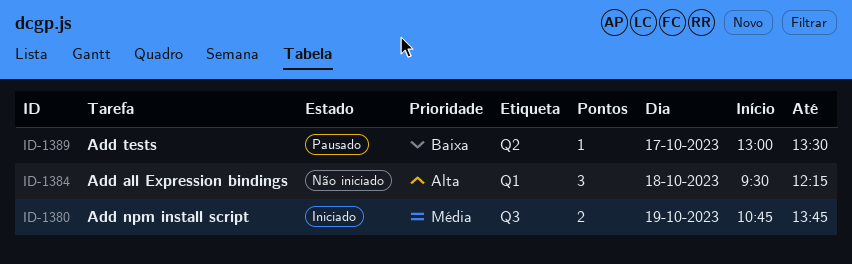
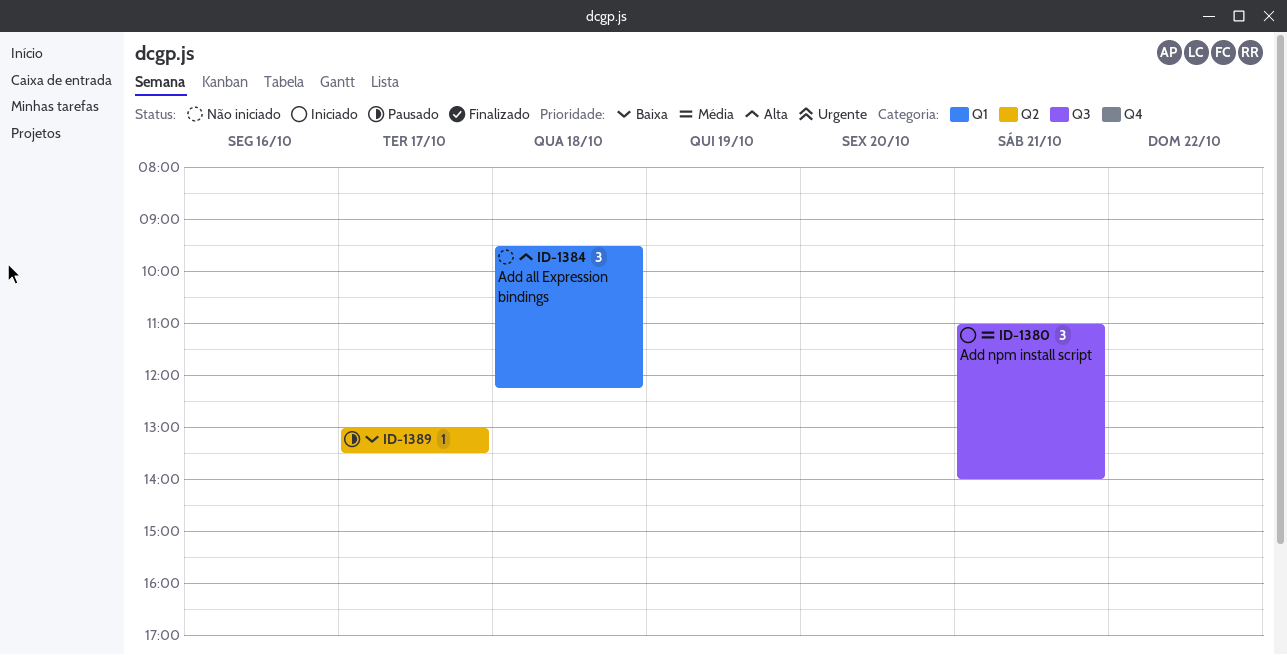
ID-1380, estimate: 2 -> 3
ID-1380, day: Oct 19 -> Oct 21
ID-1380, begins: 10:45 -> 11:00
ID-1380, ends: 13:45 -> 14:00

